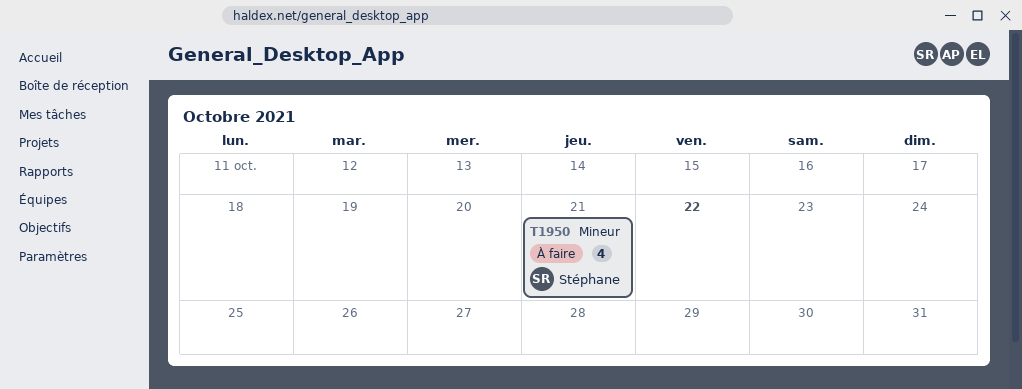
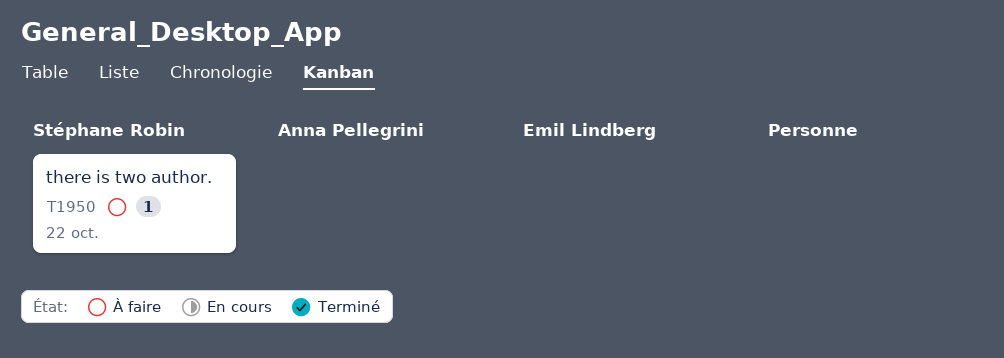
T1950, estimate: 4 -> 1
T1950, due: Oct 21 -> Oct 22

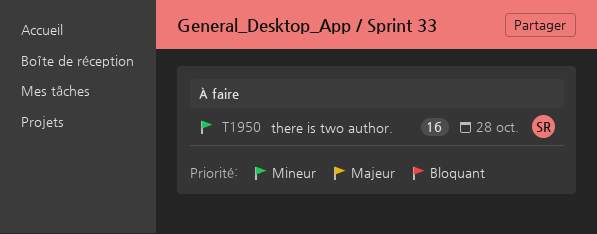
T1950, estimate: 1 -> 16
T1950, due: Oct 22 -> Oct 28

